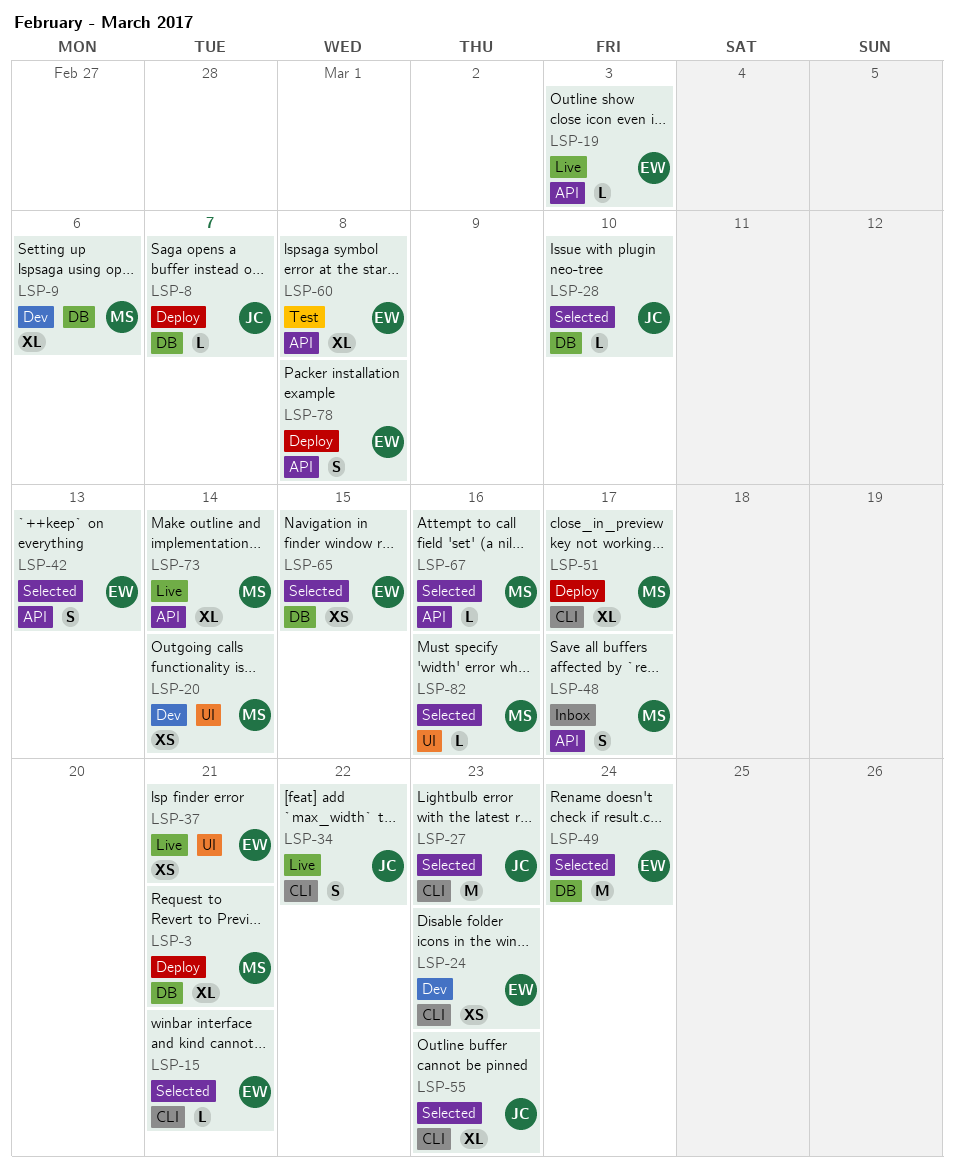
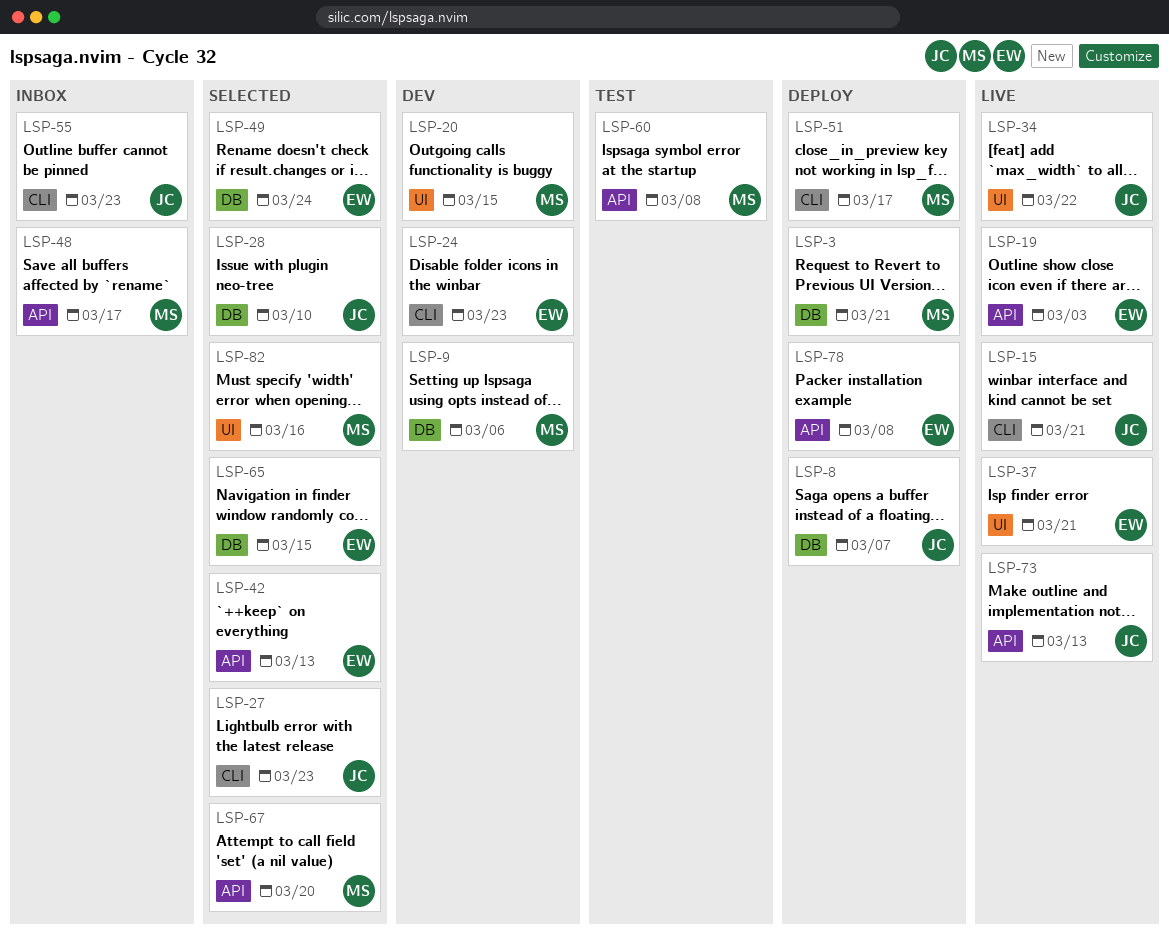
LSP-15, status: Selected -> Live
LSP-15, owner: EW -> JC
LSP-20, due: Mar 14 -> Mar 15
LSP-34, label: CLI -> UI
LSP-55, status: Selected -> Inbox
LSP-60, owner: EW -> MS
LSP-67, due: Mar 16 -> Mar 20
LSP-73, owner: MS -> JC
LSP-73, due: Mar 14 -> Mar 13

